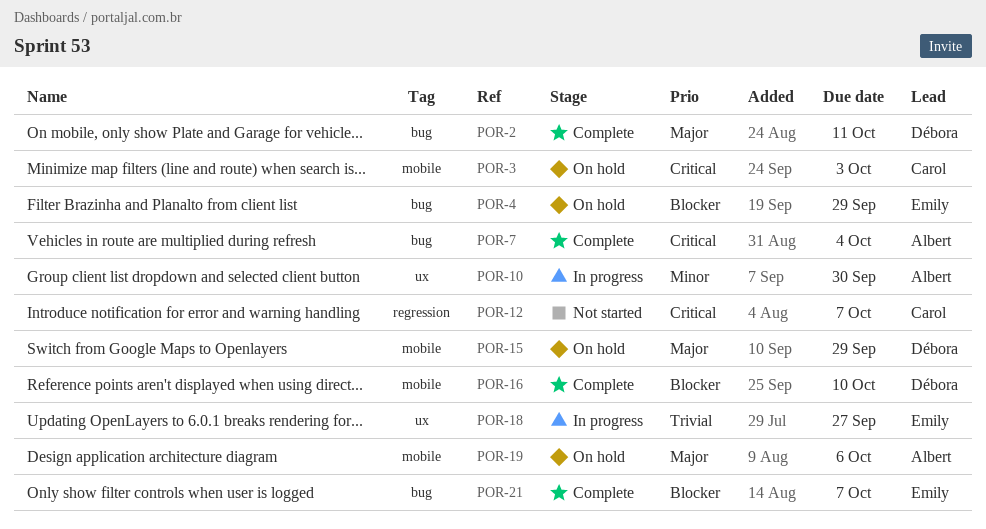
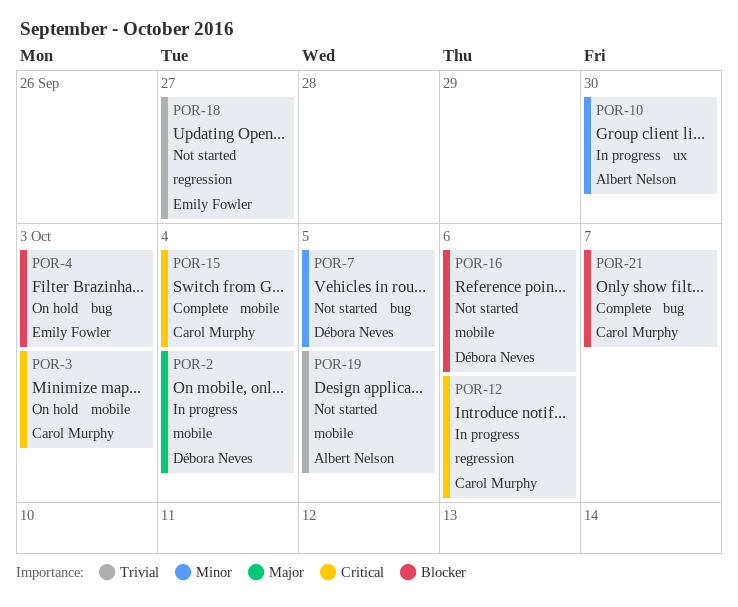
POR-2, status: Complete -> In progress
POR-2, label: bug -> mobile
POR-2, due: Oct 11 -> Oct 4
POR-4, due: Sep 29 -> Oct 3
POR-7, status: Complete -> Not started
POR-7, owner: Albert Nelson -> Débora Neves
POR-7, priority: Critical -> Minor
POR-7, due: Oct 4 -> Oct 5
POR-12, status: Not started -> In progress
POR-12, due: Oct 7 -> Oct 6
POR-15, status: On hold -> Complete
POR-15, owner: Débora Neves -> Carol Murphy
POR-15, priority: Major -> Critical
POR-15, due: Sep 29 -> Oct 4
POR-16, status: Complete -> Not started
POR-16, due: Oct 10 -> Oct 6
POR-18, status: In progress -> Not started
POR-18, label: ux -> regression
POR-19, status: On hold -> Not started
POR-19, priority: Major -> Trivial
POR-19, due: Oct 6 -> Oct 5
POR-21, owner: Emily Fowler -> Carol Murphy

